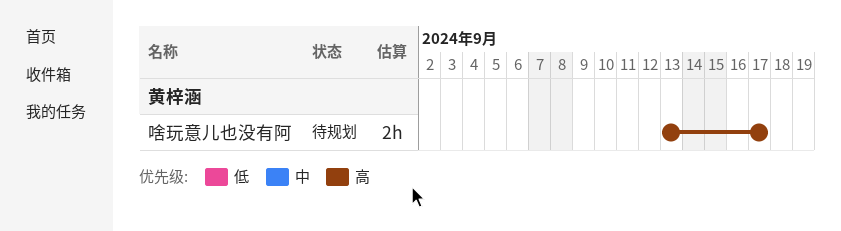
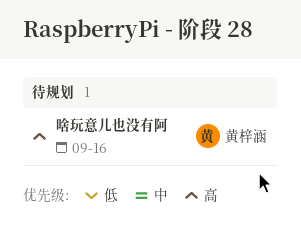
啥玩意儿也没有阿, due: Sep 17 -> Sep 16

